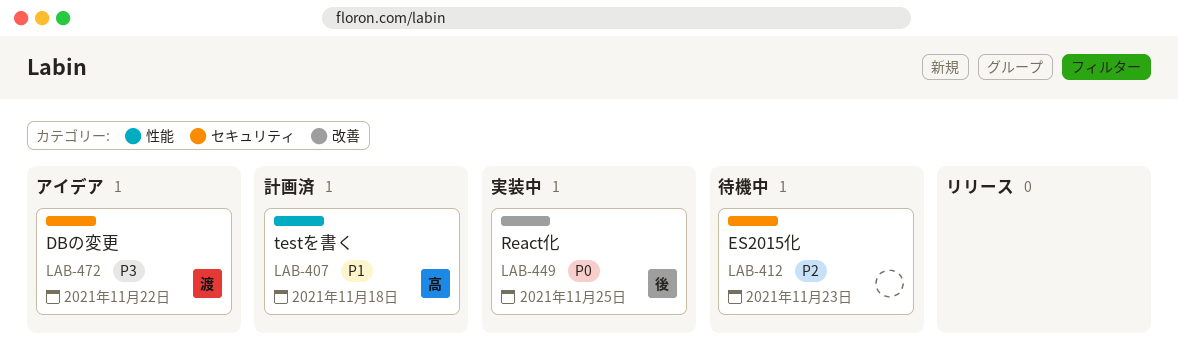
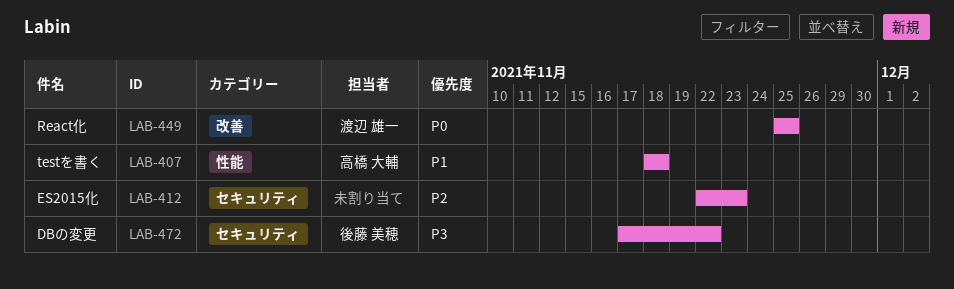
LAB-449, owner: 後藤 美穂 -> 渡辺 雄一
LAB-472, owner: 渡辺 雄一 -> 後藤 美穂

